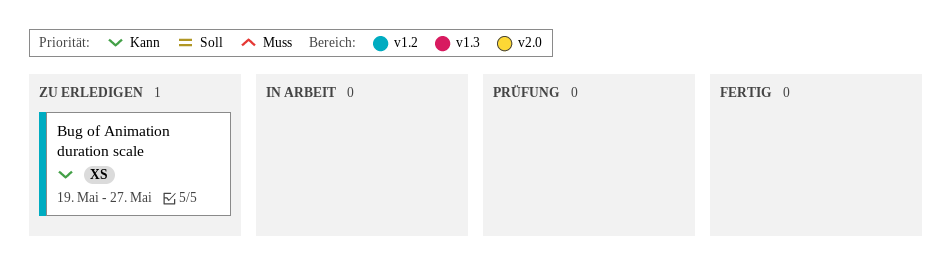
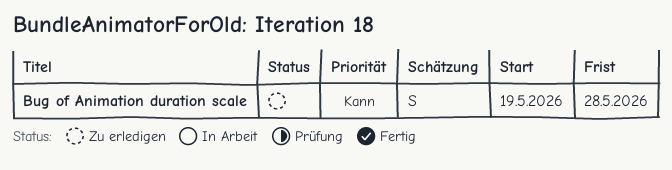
Bug of Animation duration scale, estimate: XS -> S
Bug of Animation duration scale, due: May 27 -> May 28

